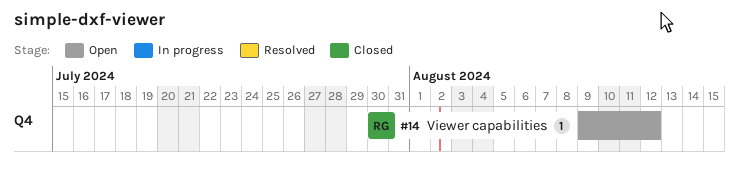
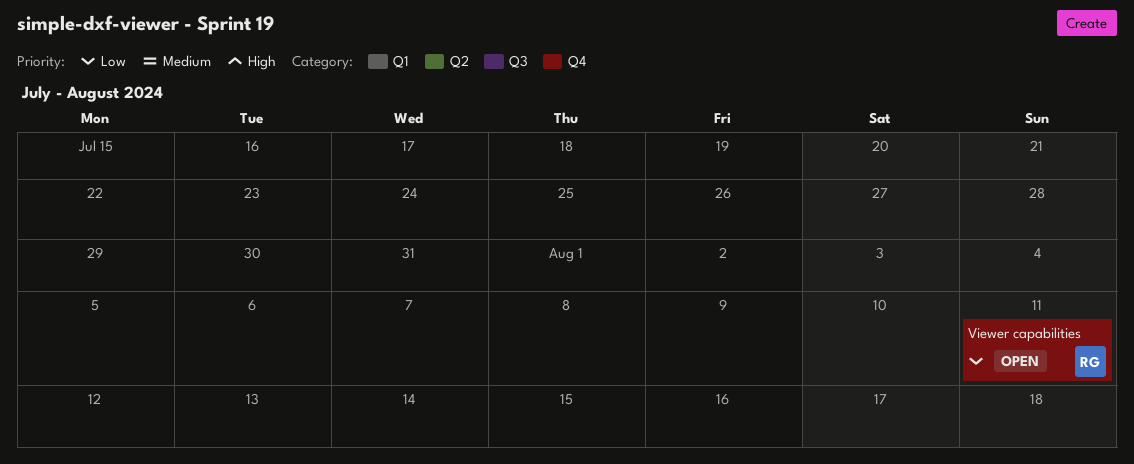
Viewer capabilities, due: Aug 12 -> Aug 11

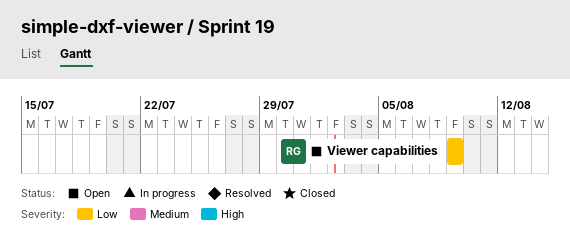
Viewer capabilities, due: Aug 11 -> Aug 9

